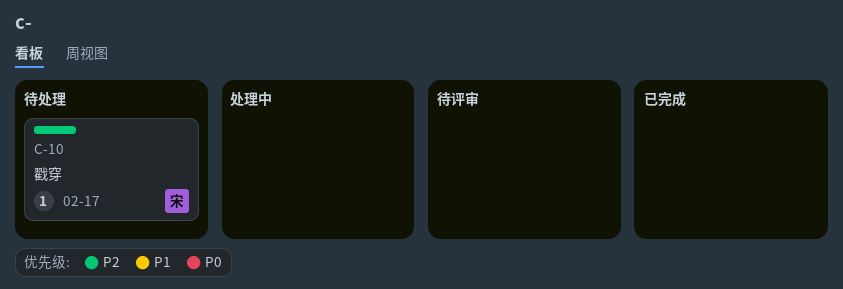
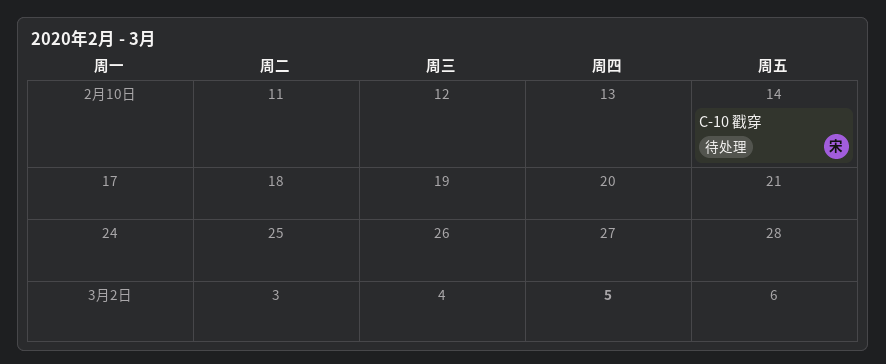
C-10, due: Feb 17 -> Feb 14

